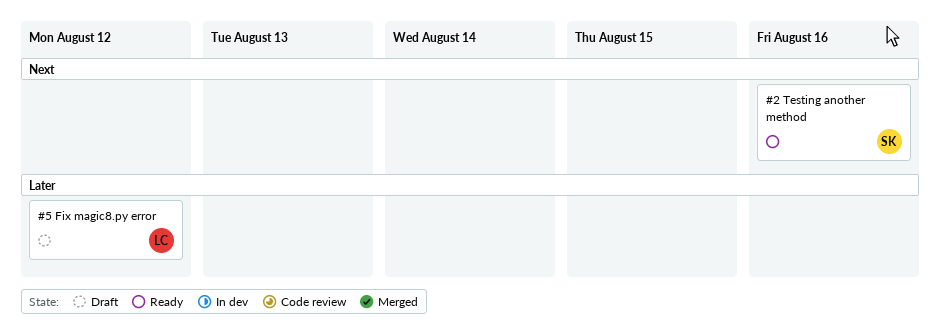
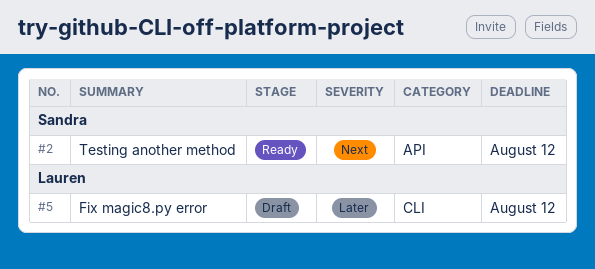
#2, due: Aug 16 -> Aug 12

